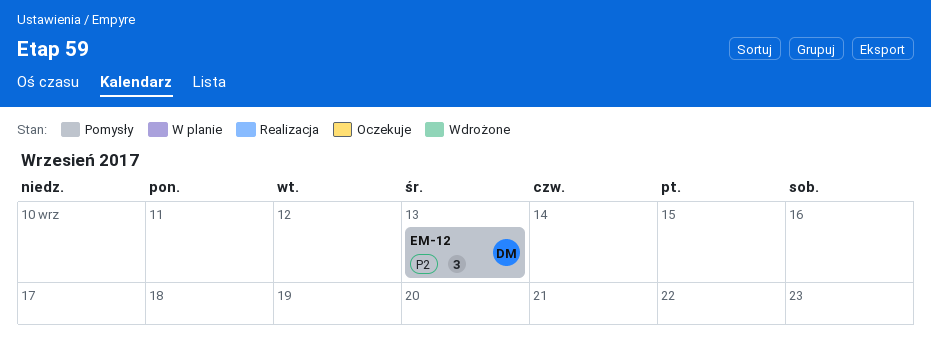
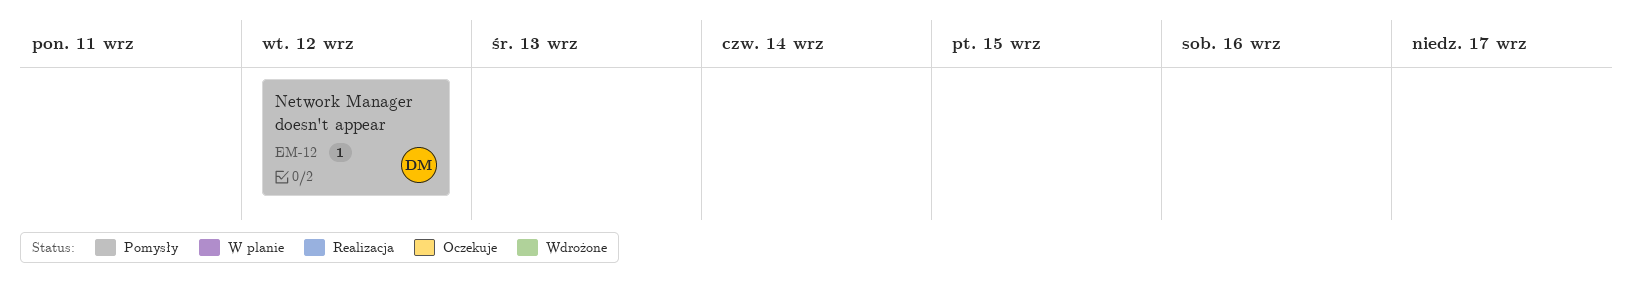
EM-12, estimate: 3 -> 1
EM-12, due: Sep 13 -> Sep 12

